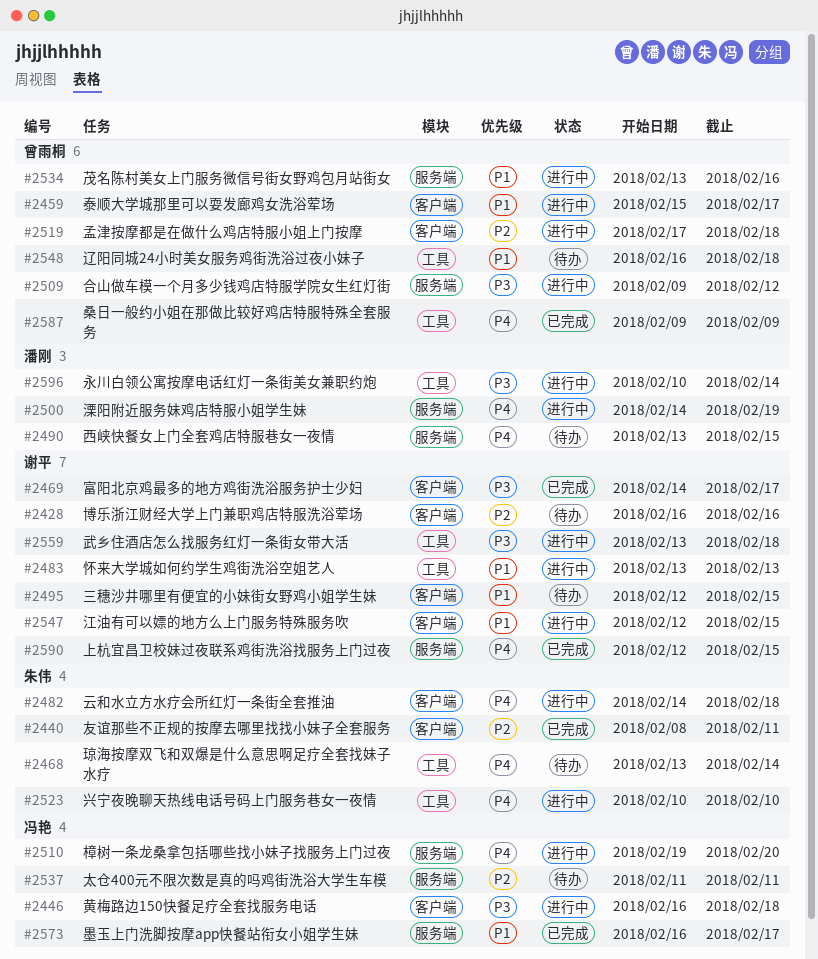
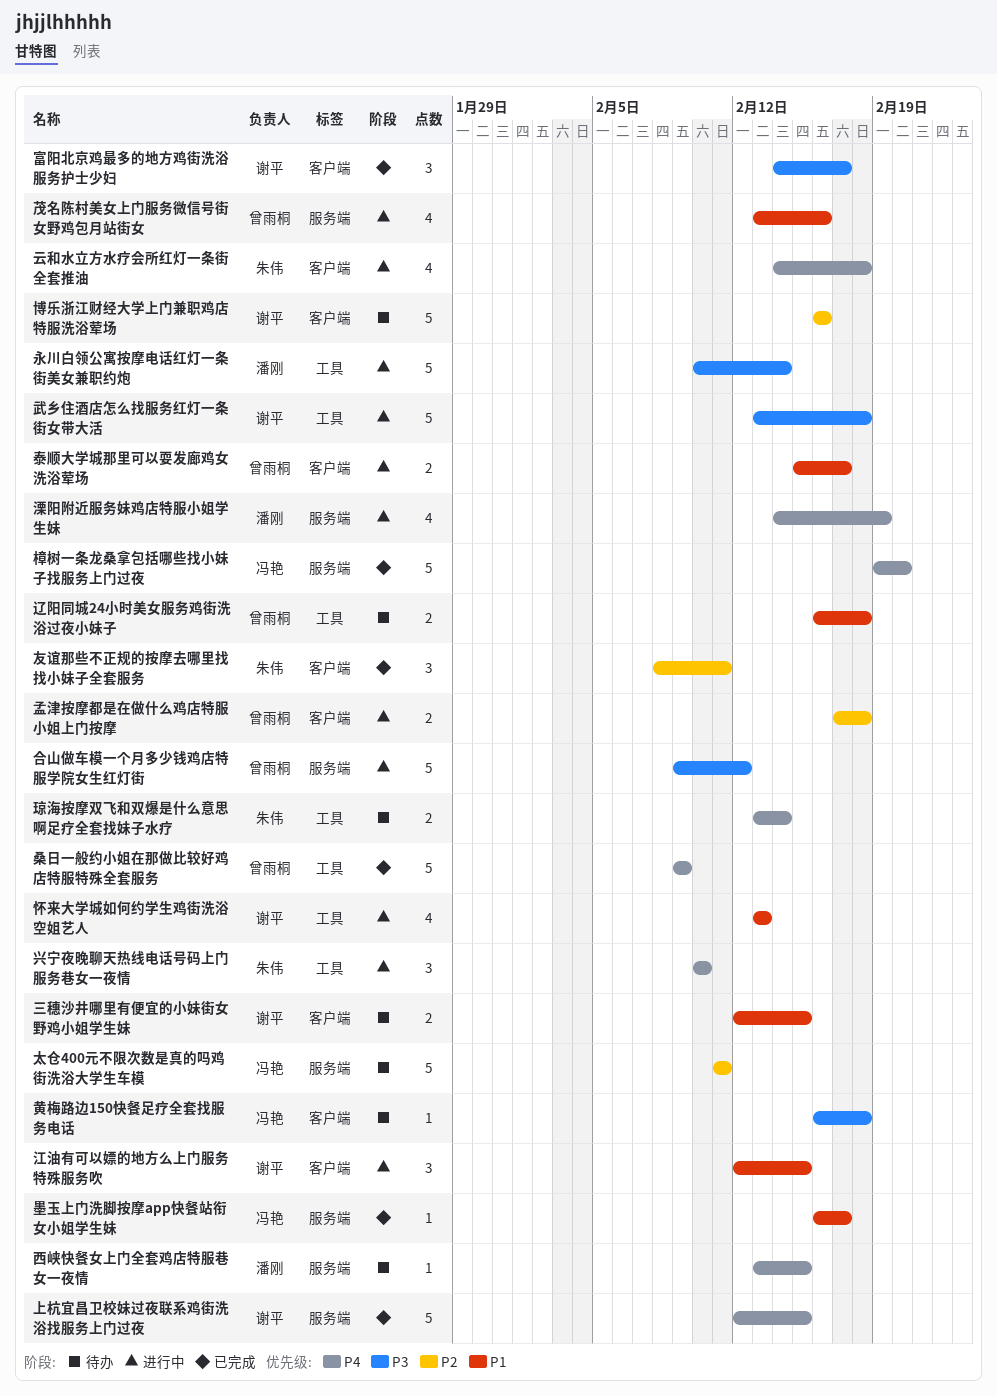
樟树一条龙桑拿包括哪些找小妹子找服务上门过夜, status: 进行中 -> 已完成
黄梅路边150快餐足疗全套找服务电话, status: 进行中 -> 待办

